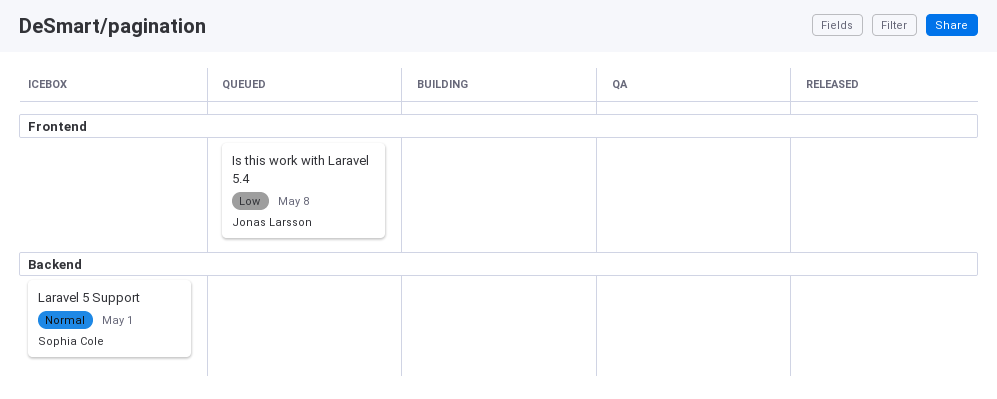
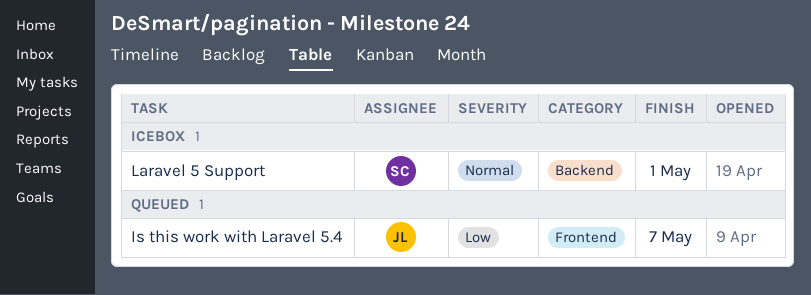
Is this work with Laravel 5.4, due: May 8 -> May 7

